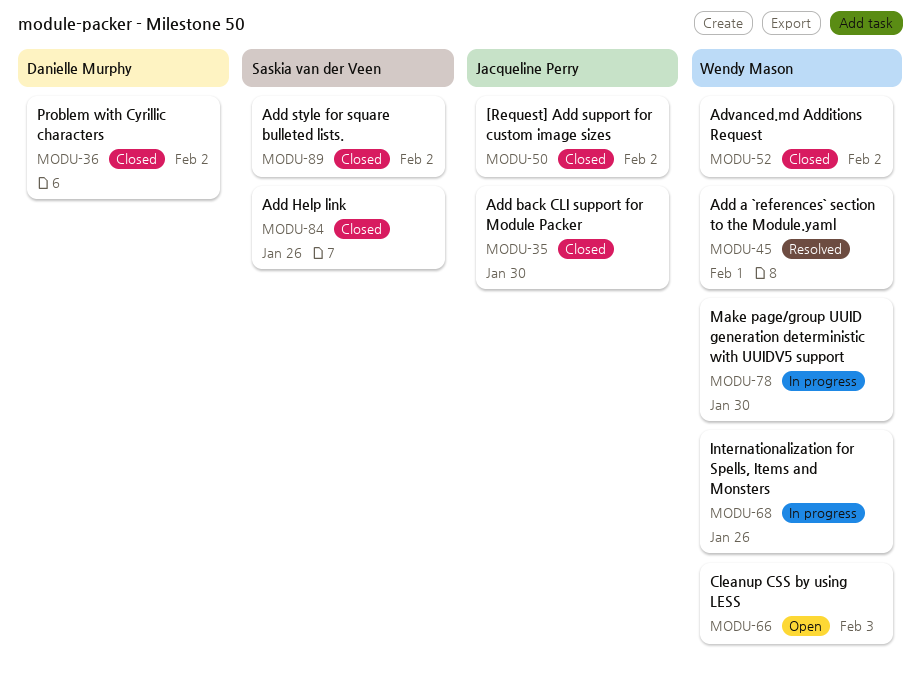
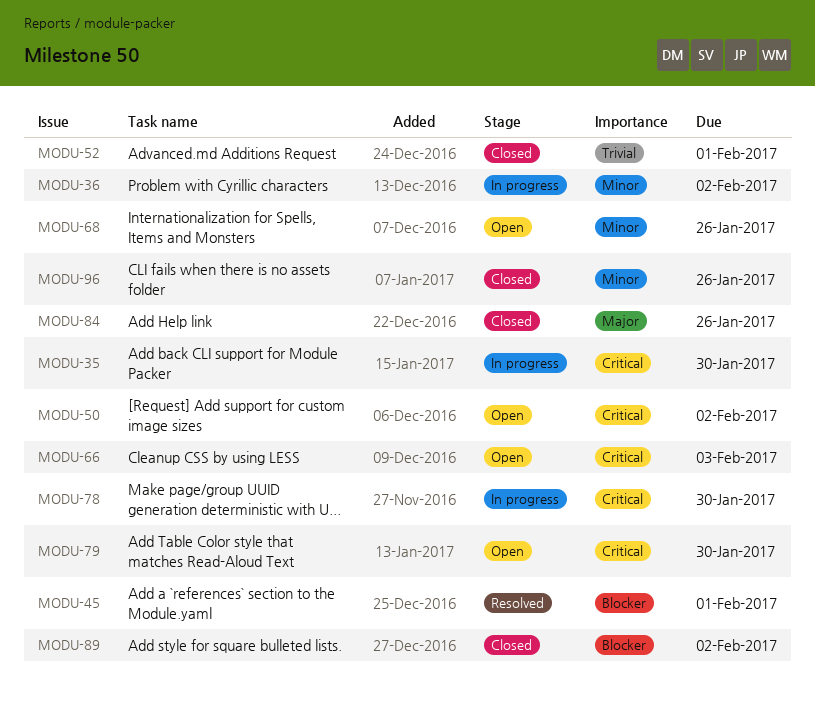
MODU-35, status: Closed -> In progress
MODU-36, status: Closed -> In progress
MODU-50, status: Closed -> Open
MODU-52, due: Feb 2 -> Feb 1
MODU-68, status: In progress -> Open
MODU-79: none -> present
MODU-96: none -> present

